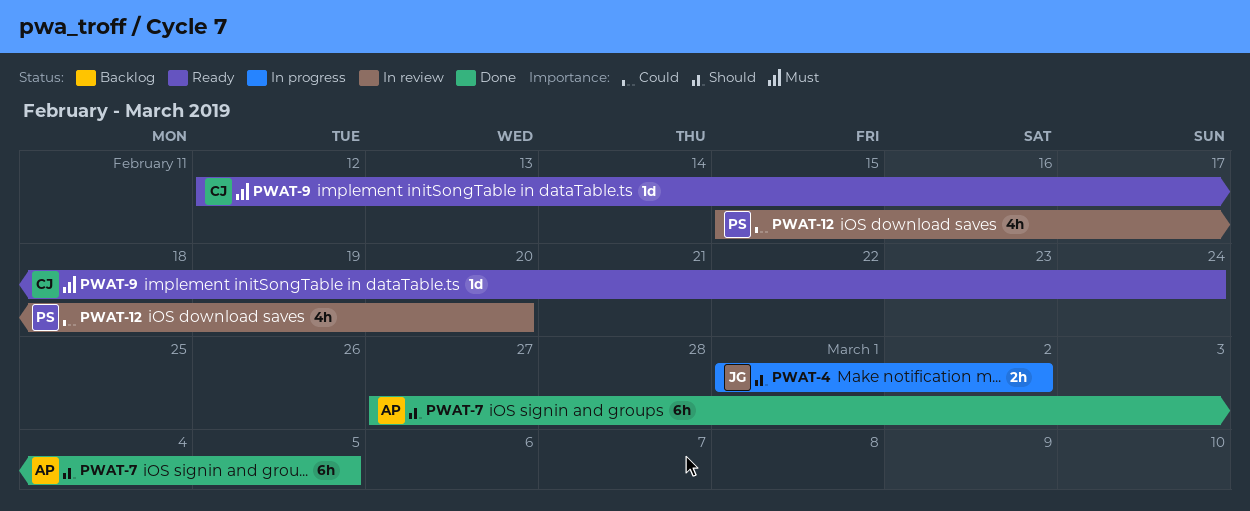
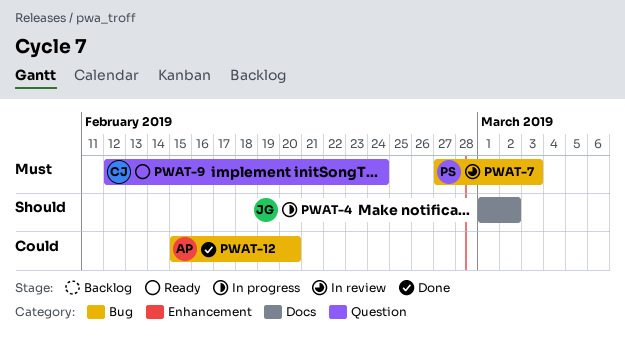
PWAT-7, status: Done -> In review
PWAT-7, owner: AP -> PS
PWAT-7, priority: Should -> Must
PWAT-7, due: Mar 5 -> Mar 3
PWAT-12, status: In review -> Done
PWAT-12, owner: PS -> AP

